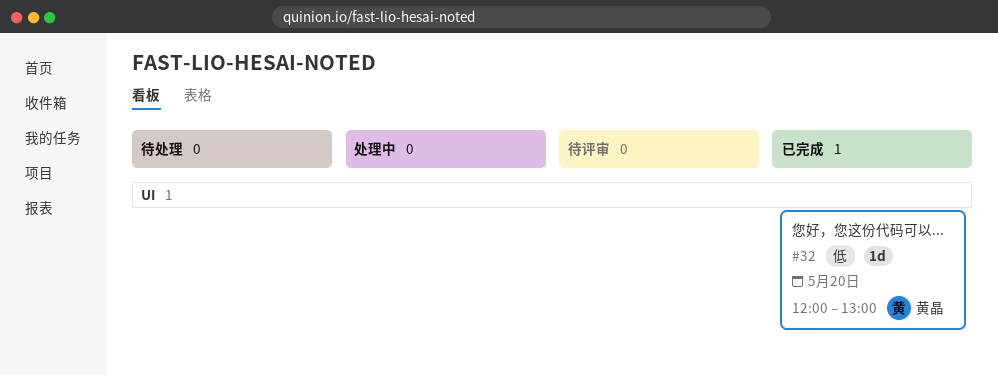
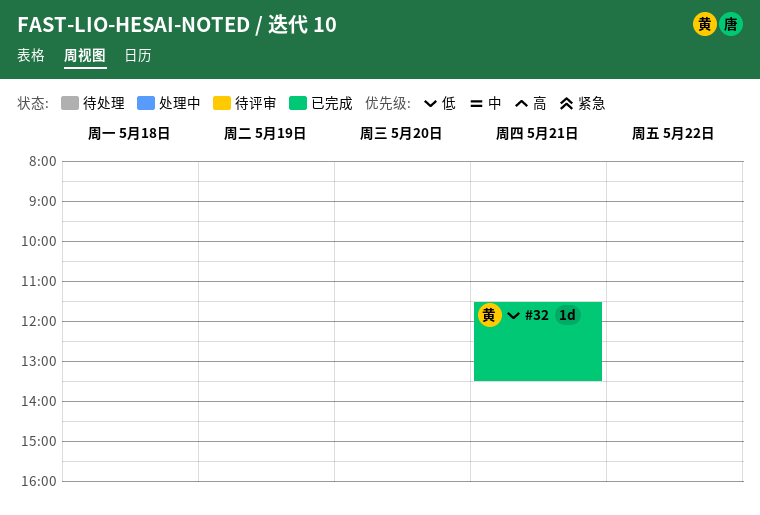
#32, day: May 20 -> May 21
#32, begins: 12:00 -> 11:30
#32, ends: 13:00 -> 13:30

